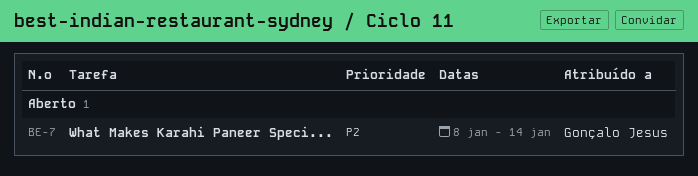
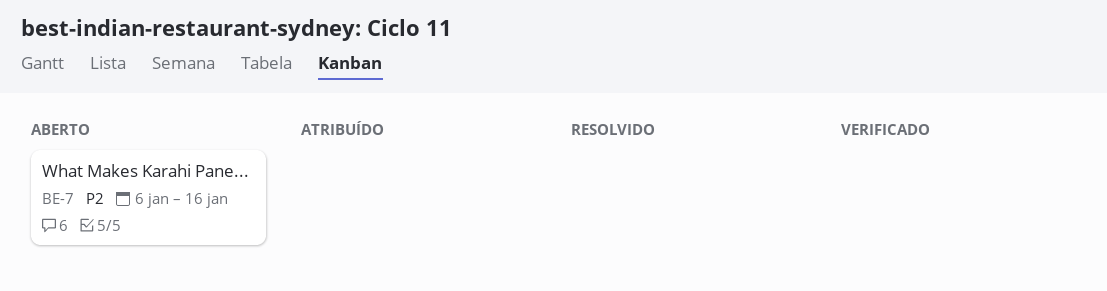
BE-7, start: Jan 8 -> Jan 6
BE-7, due: Jan 14 -> Jan 16

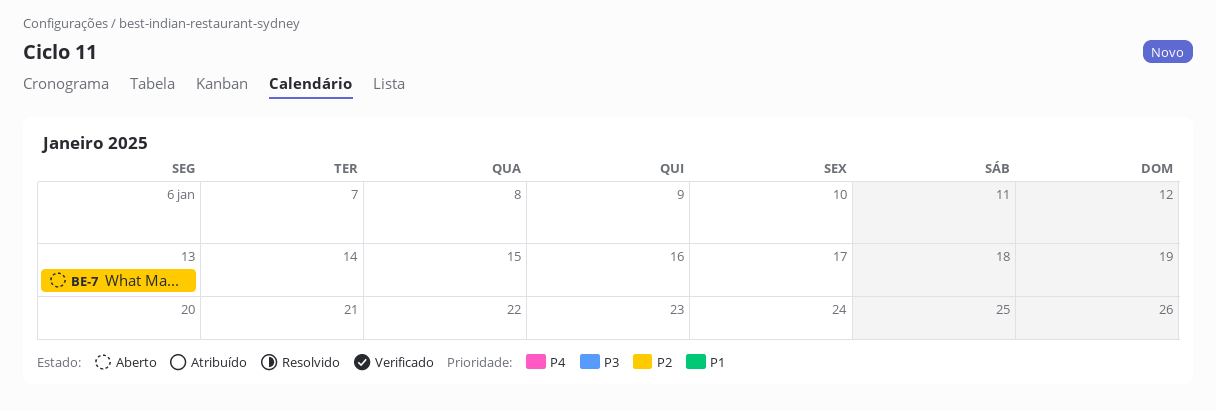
BE-7, start: Jan 6 -> Jan 13
BE-7, due: Jan 16 -> Jan 13

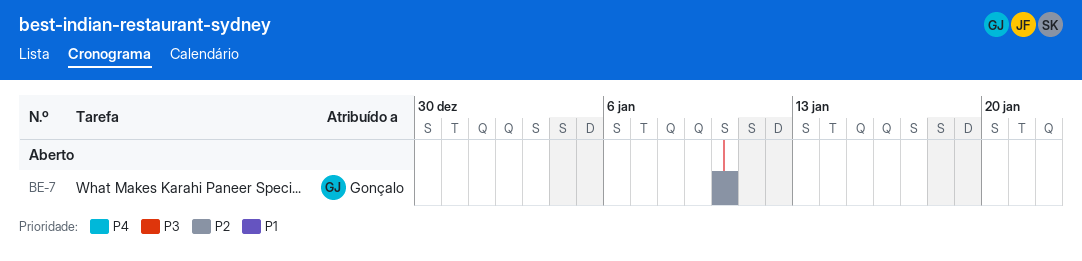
BE-7, start: Jan 13 -> Jan 10
BE-7, due: Jan 13 -> Jan 10

